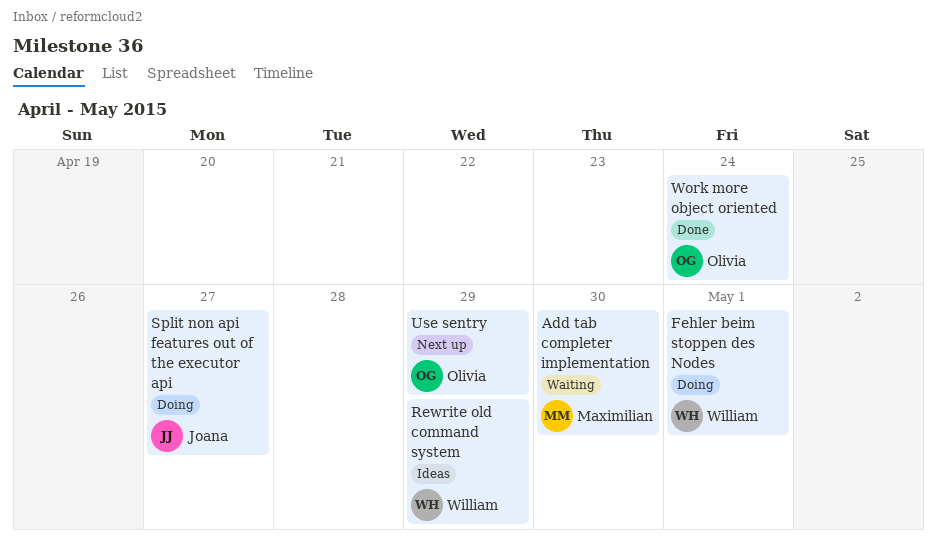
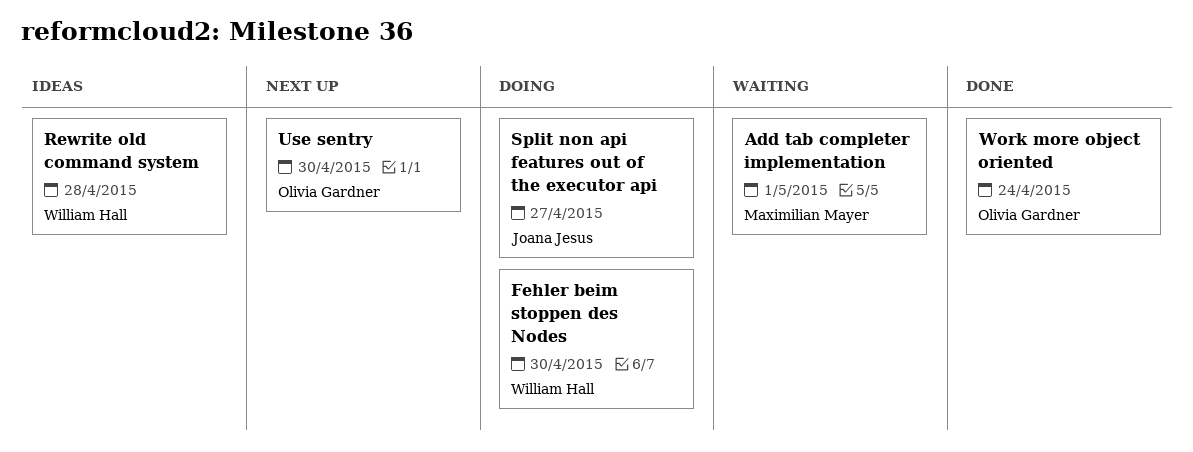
Add tab completer implementation, due: Apr 30 -> May 1
Fehler beim stoppen des Nodes, due: May 1 -> Apr 30
Rewrite old command system, due: Apr 29 -> Apr 28
Use sentry, due: Apr 29 -> Apr 30

